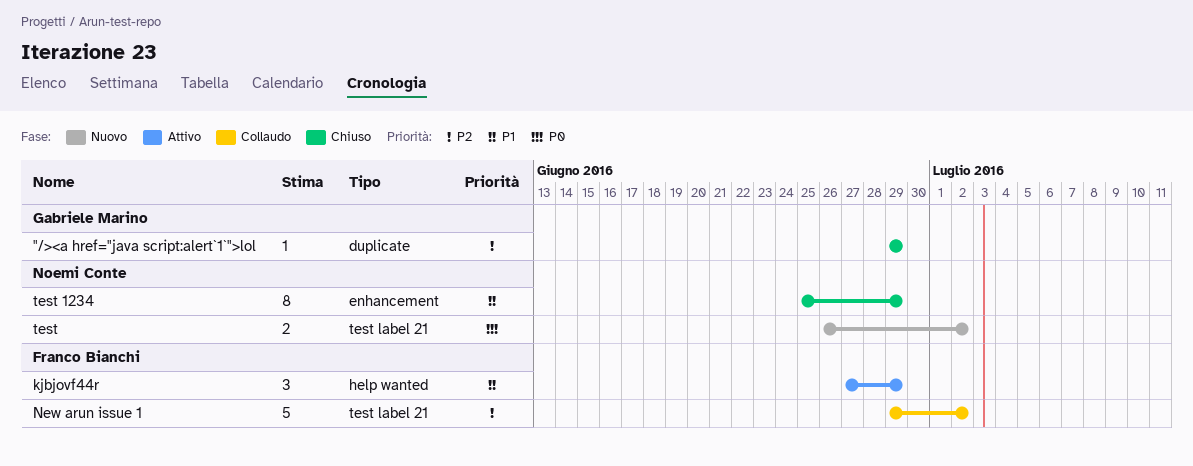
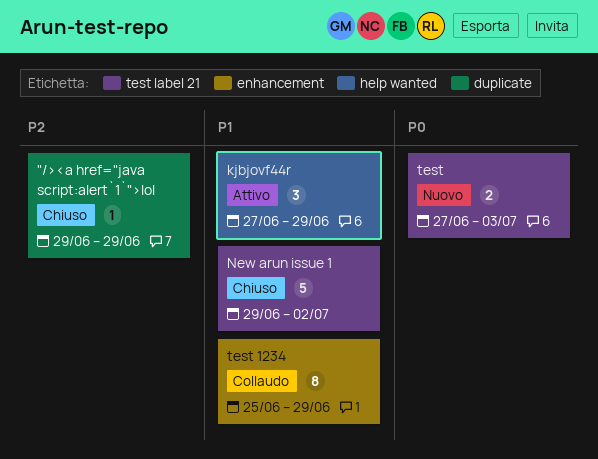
New arun issue 1, status: Collaudo -> Chiuso
New arun issue 1, priority: P2 -> P1
test, start: Jun 26 -> Jun 27
test, due: Jul 2 -> Jul 3
test 1234, status: Chiuso -> Collaudo

